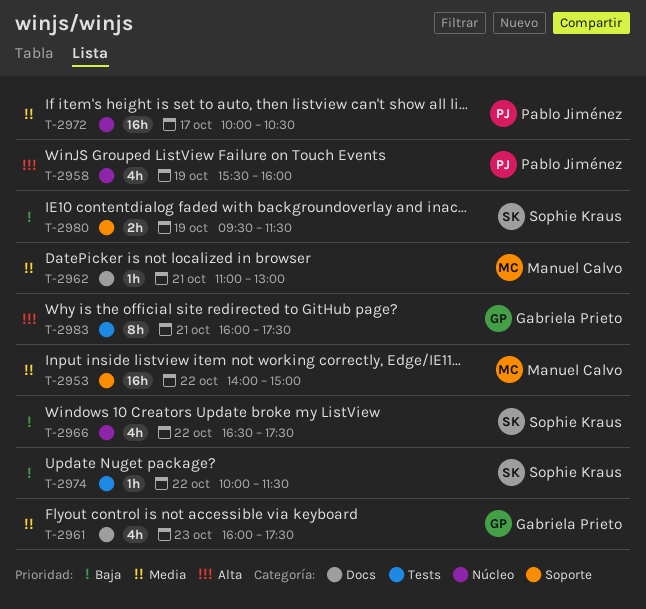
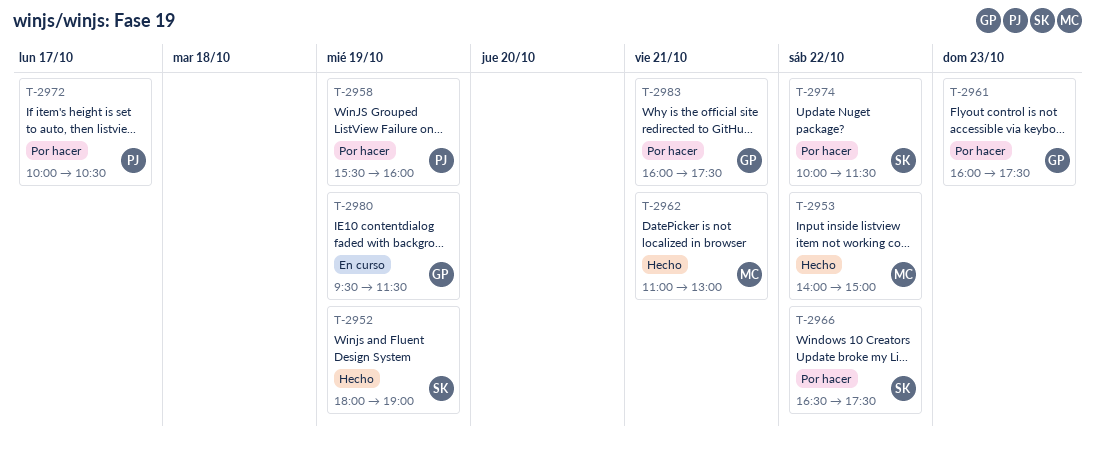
T-2952: none -> present
T-2980, owner: Sophie Kraus -> Gabriela Prieto

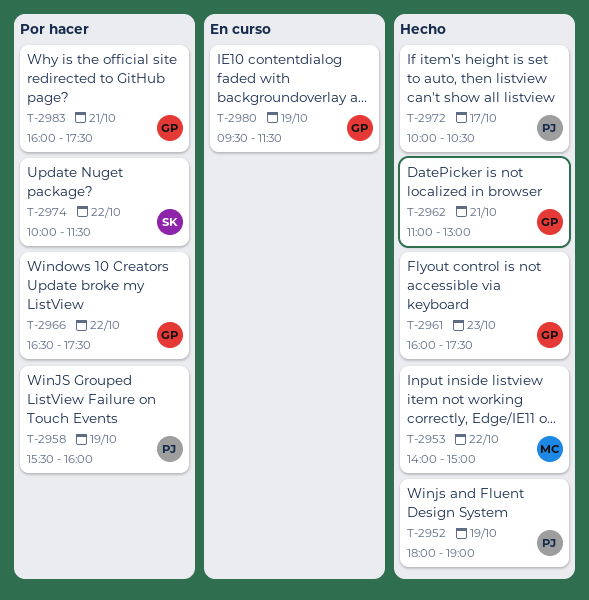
T-2952, owner: SK -> PJ
T-2961, status: Por hacer -> Hecho
T-2962, owner: MC -> GP
T-2966, owner: SK -> GP
T-2972, status: Por hacer -> Hecho

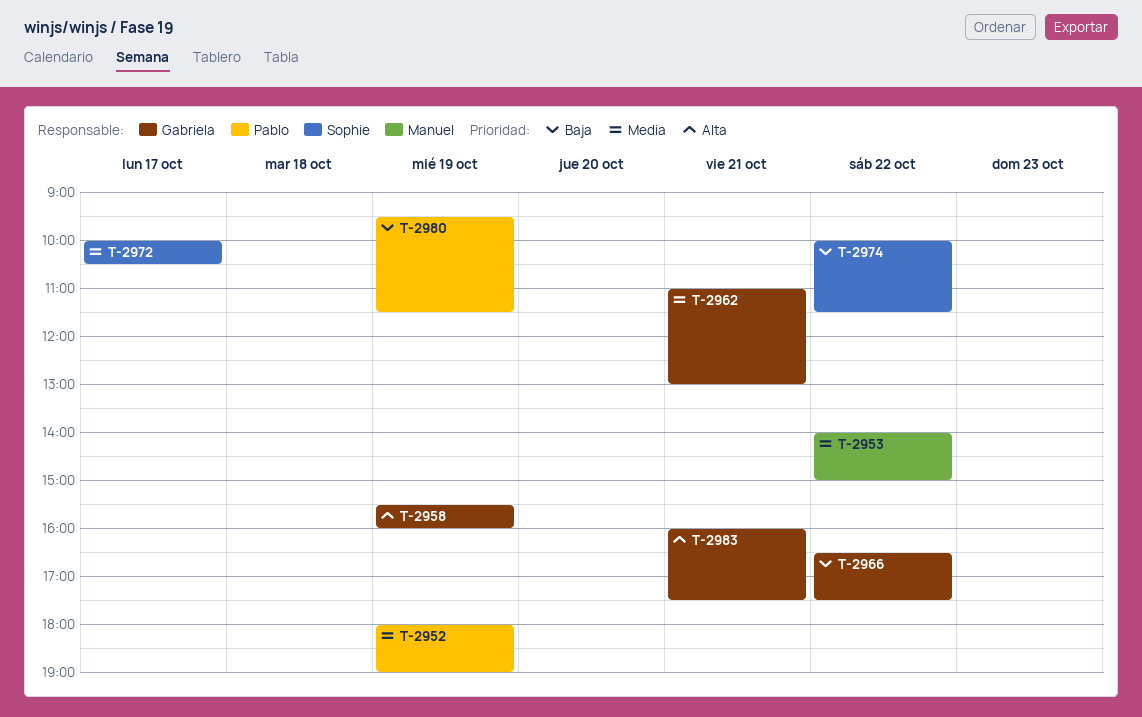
T-2958, owner: Pablo -> Gabriela
T-2961: present -> none
T-2972, owner: Pablo -> Sophie
T-2980, owner: Gabriela -> Pablo

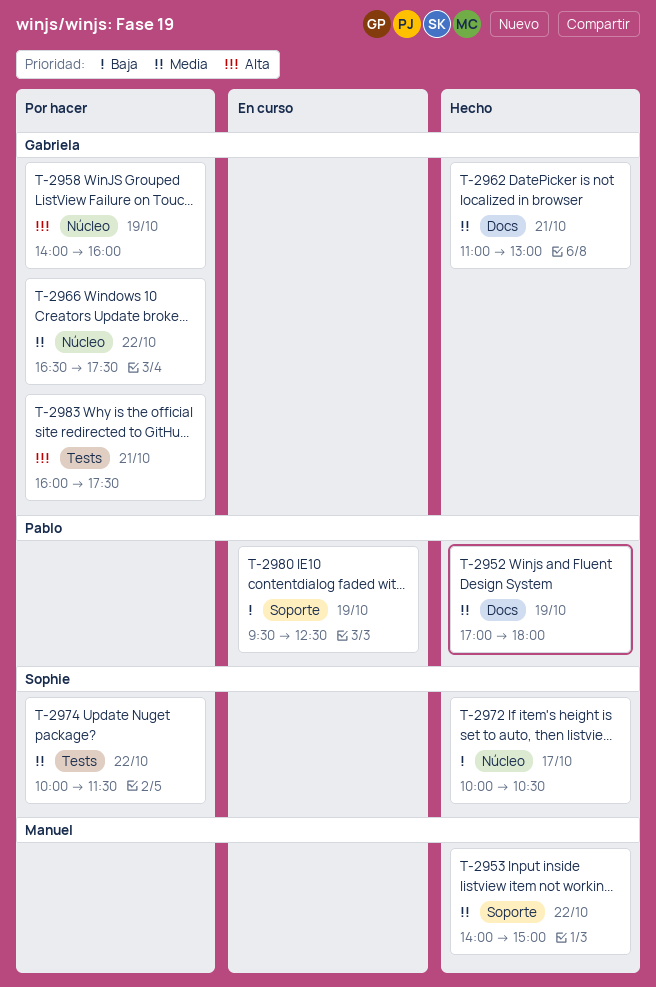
T-2952, begins: 18:00 -> 17:00
T-2952, ends: 19:00 -> 18:00
T-2958, begins: 15:30 -> 14:00
T-2966, priority: Baja -> Media
T-2972, priority: Media -> Baja
T-2974, priority: Baja -> Media
T-2980, ends: 11:30 -> 12:30

